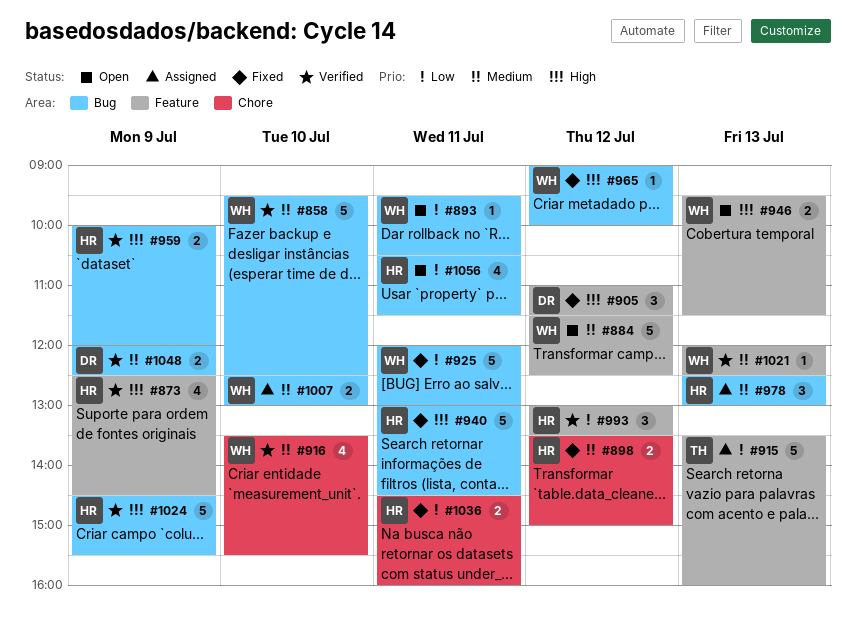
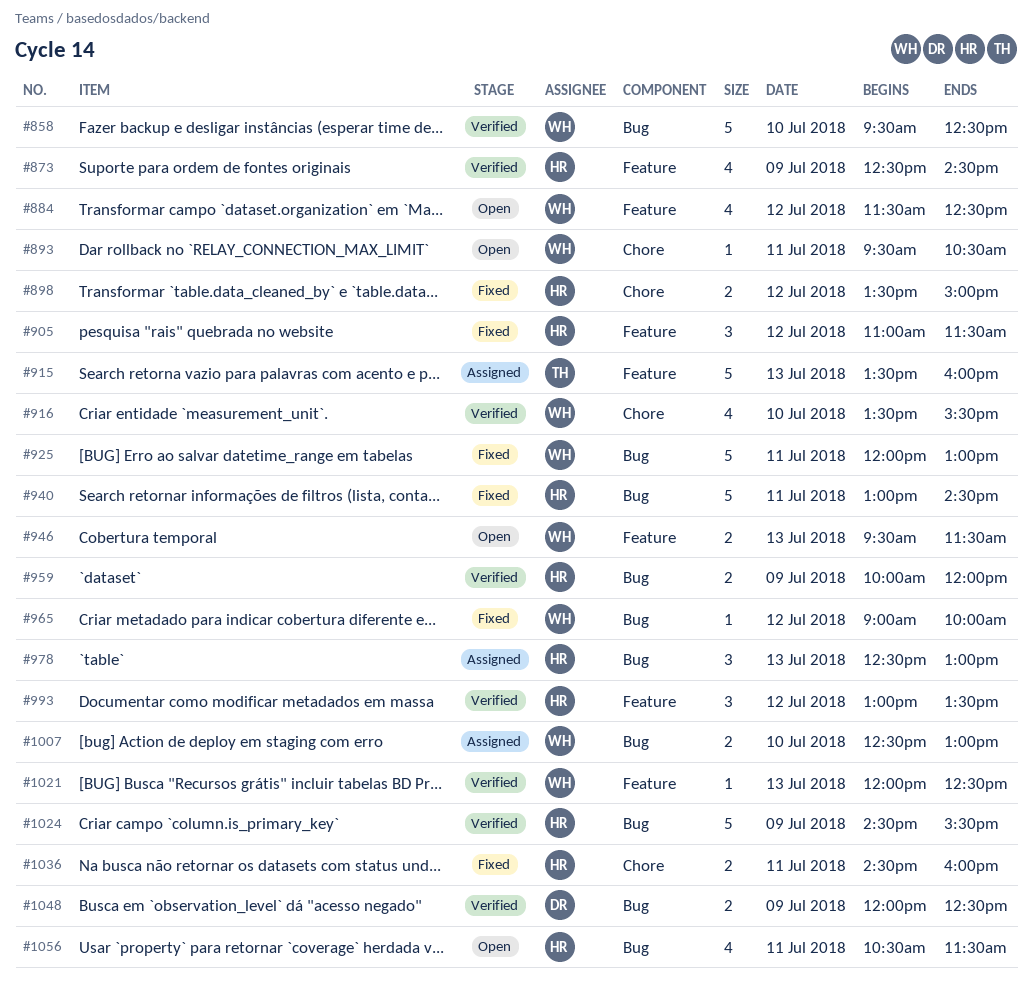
#884, estimate: 5 -> 4
#893, label: Bug -> Chore
#905, owner: DR -> HR

